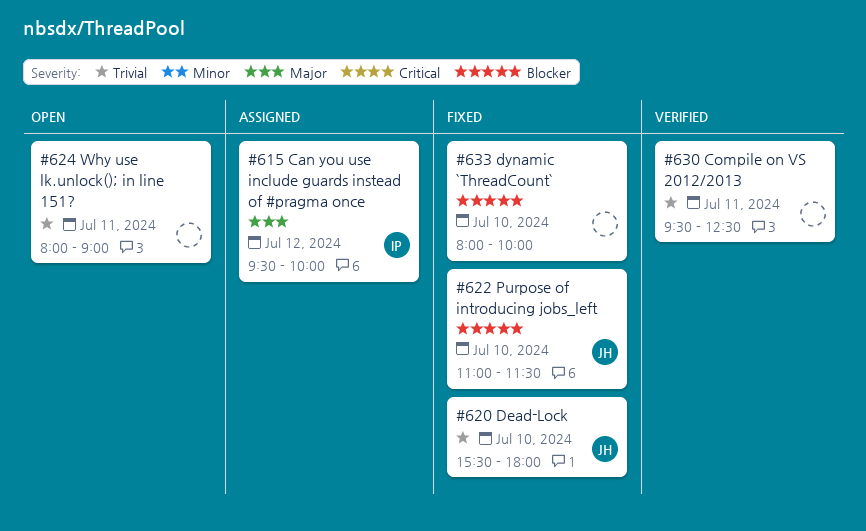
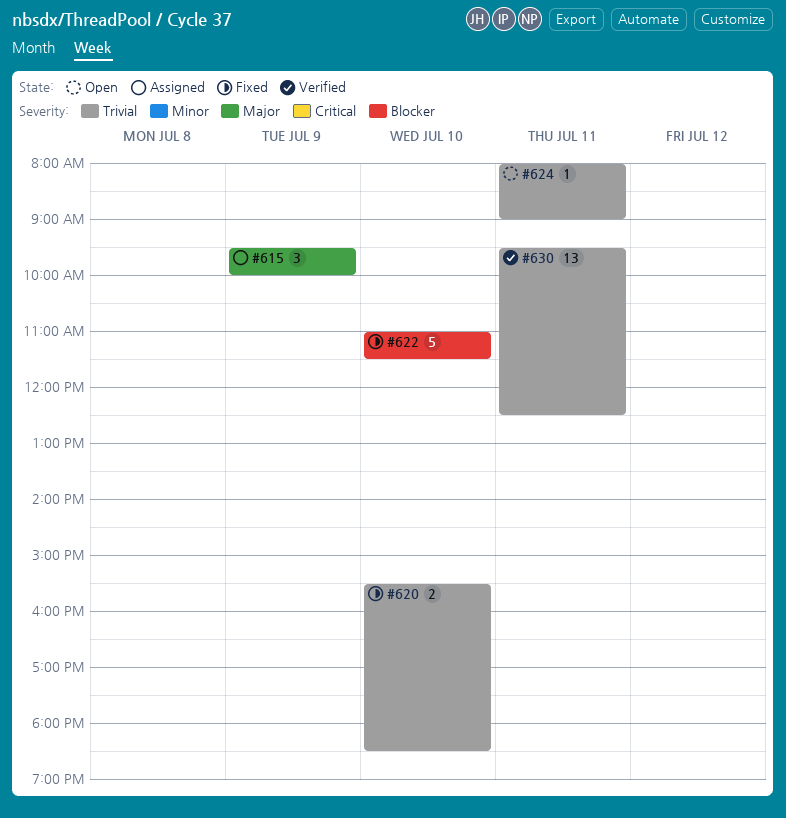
#615, day: Jul 12 -> Jul 9
#620, ends: 18:00 -> 18:30
#633: present -> none

